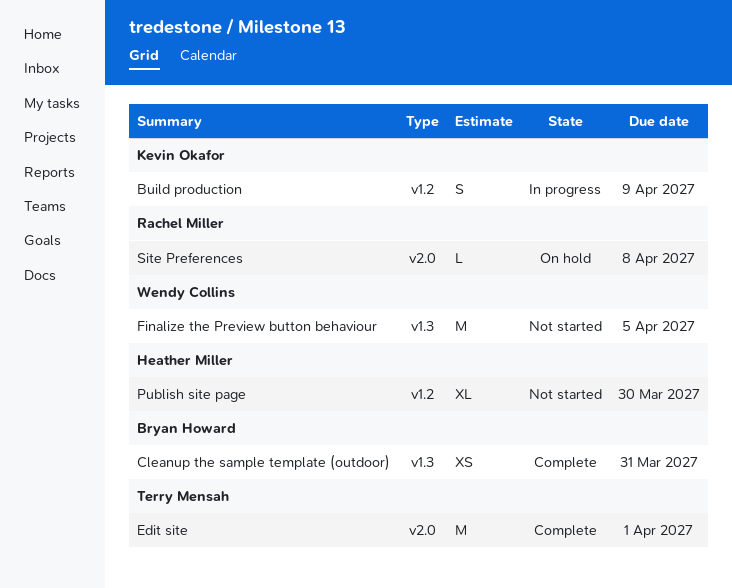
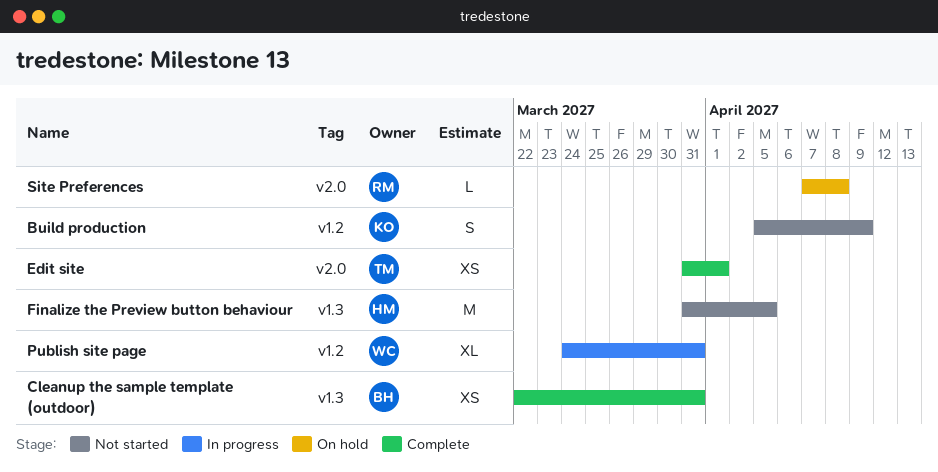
Build production, status: In progress -> Not started
Edit site, estimate: M -> XS
Finalize the Preview button behaviour, owner: Wendy Collins -> Heather Miller
Publish site page, status: Not started -> In progress
Publish site page, owner: Heather Miller -> Wendy Collins
Publish site page, due: Mar 30 -> Mar 31

